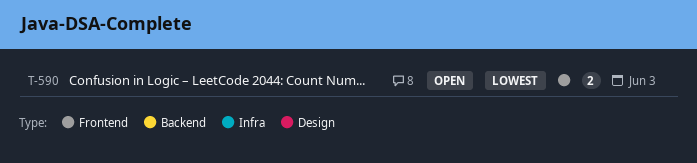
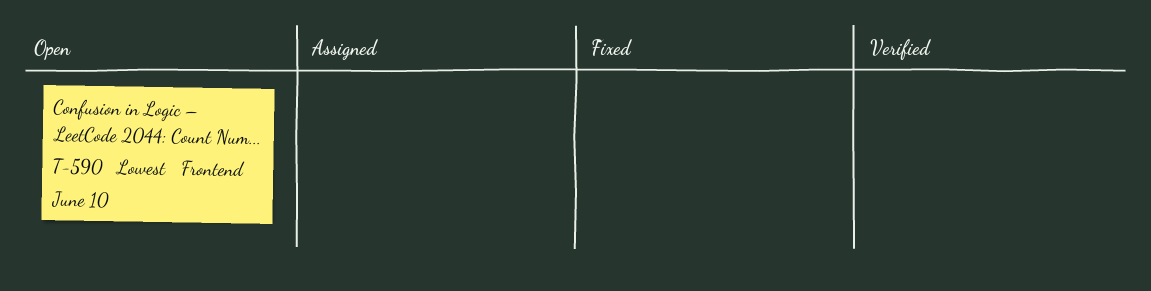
T-590, due: Jun 3 -> Jun 10

